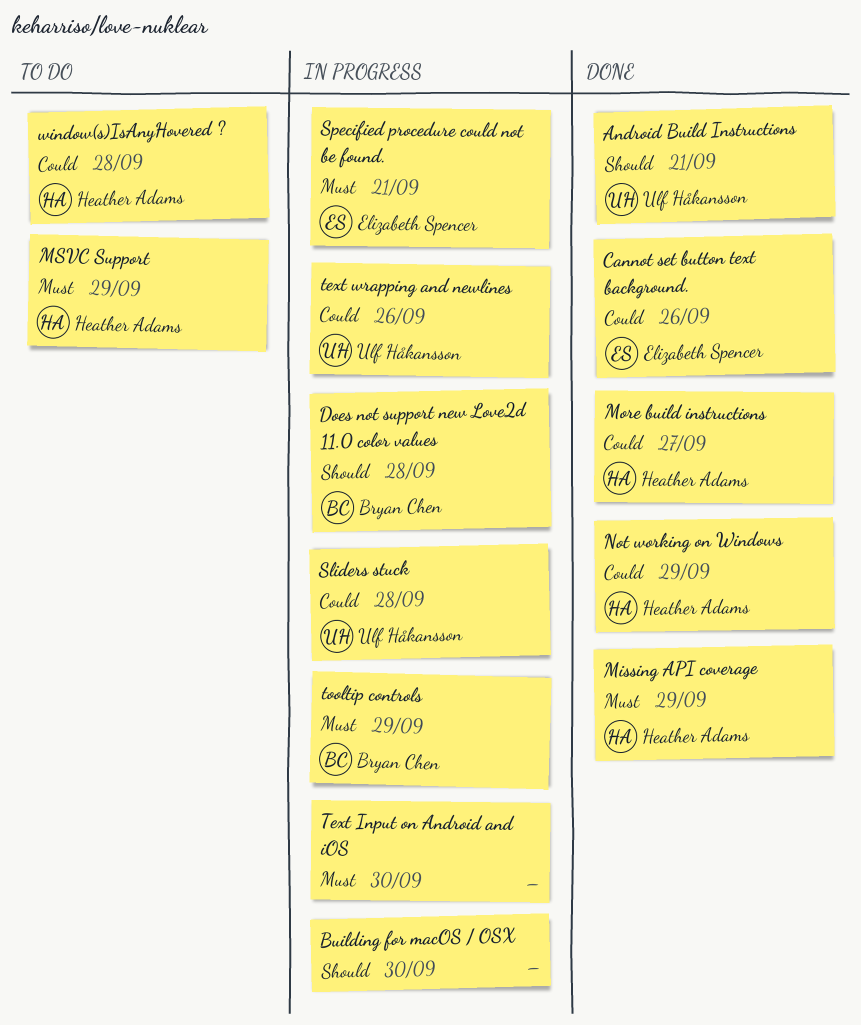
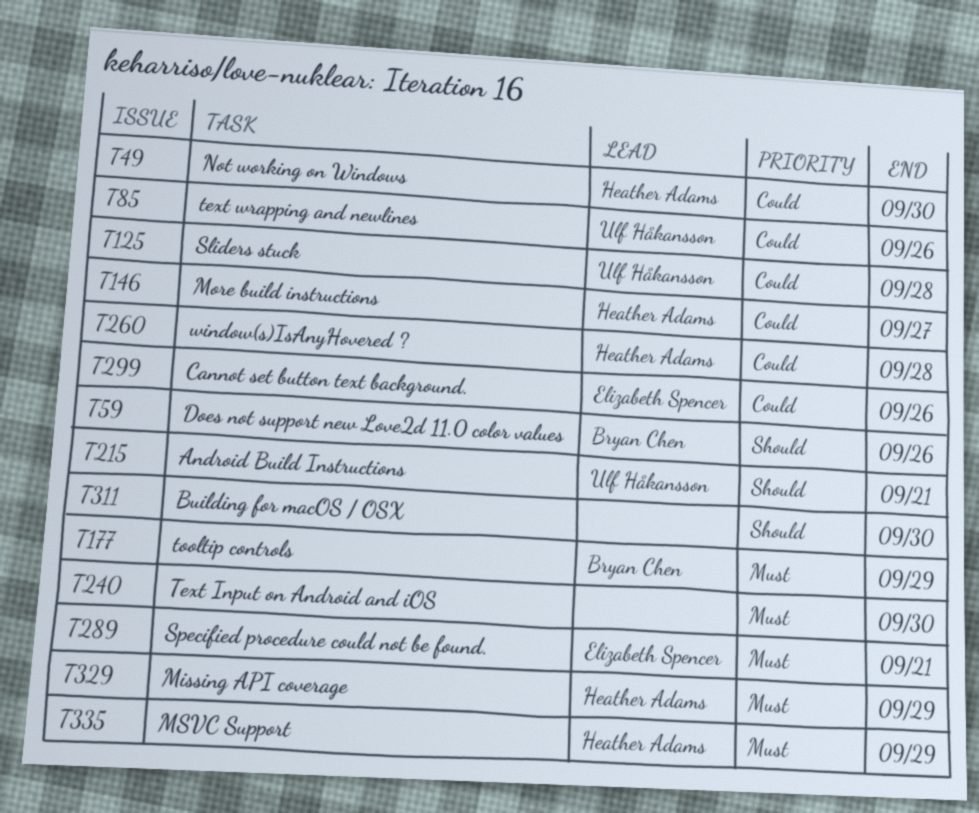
Does not support new Love2d 11.0 color values, due: Sep 28 -> Sep 26
Not working on Windows, due: Sep 29 -> Sep 30

